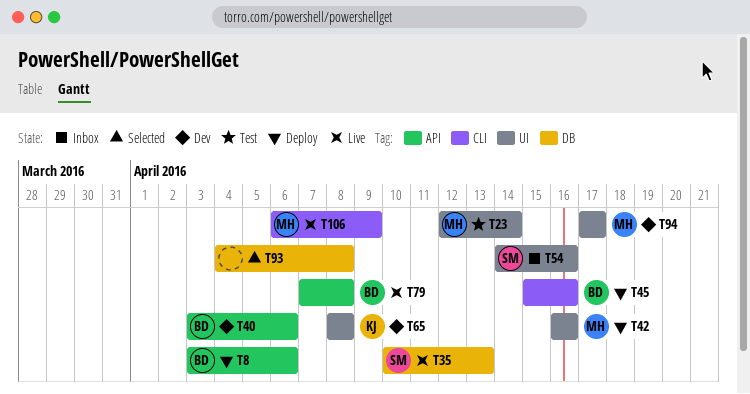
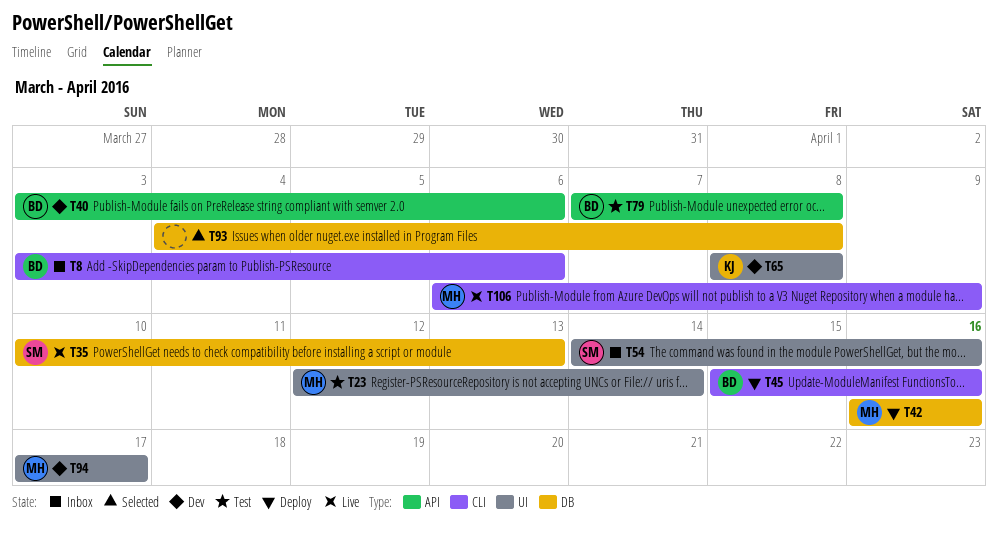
T8, status: Deploy -> Inbox
T8, label: API -> CLI
T42, label: UI -> DB
T79, status: Live -> Test

